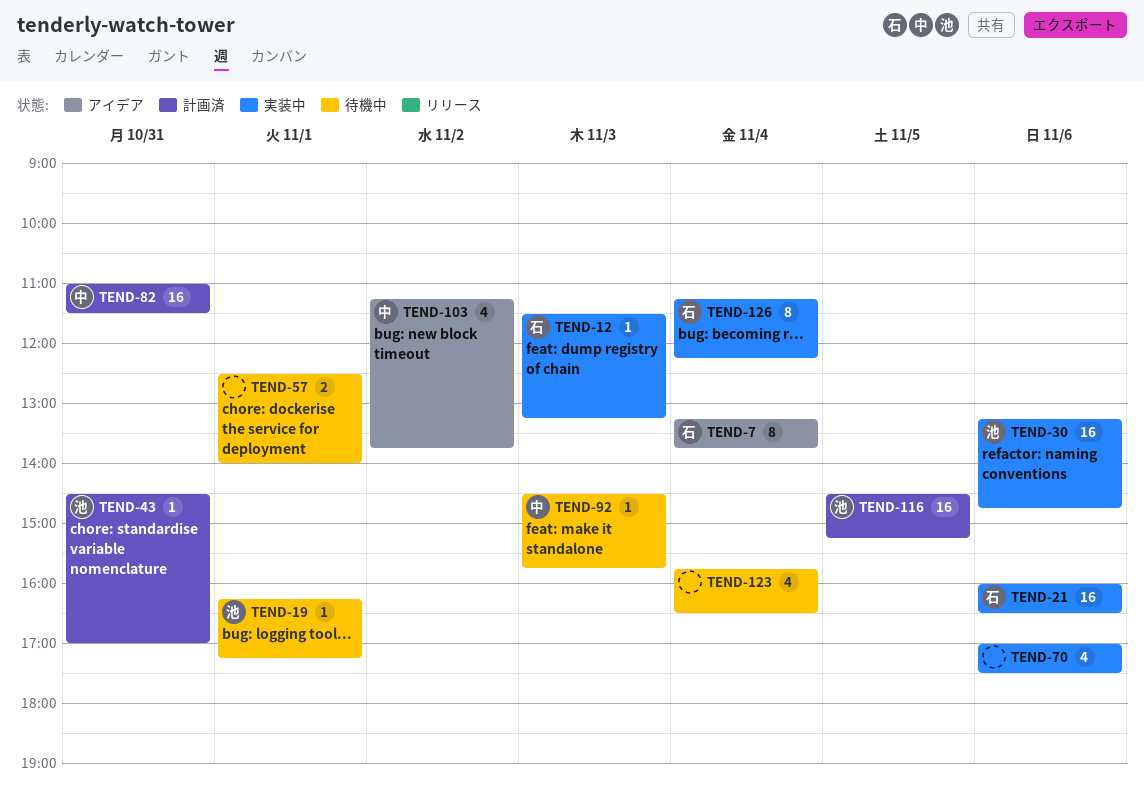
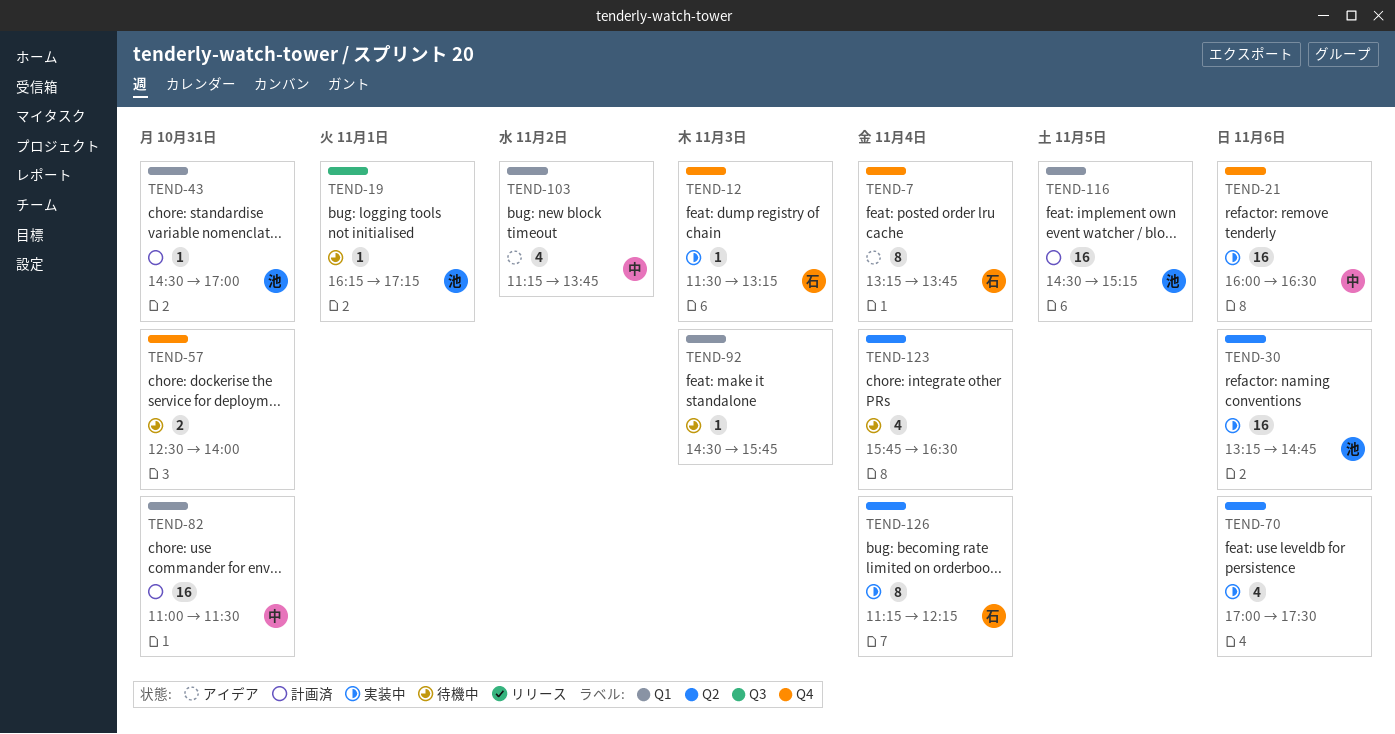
TEND-21, owner: 石 -> 中
TEND-57, day: Nov 1 -> Oct 31
TEND-92, owner: 中 -> none

